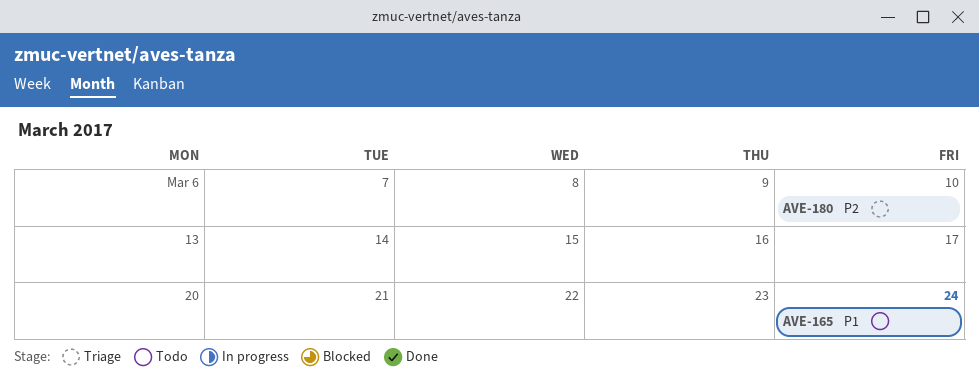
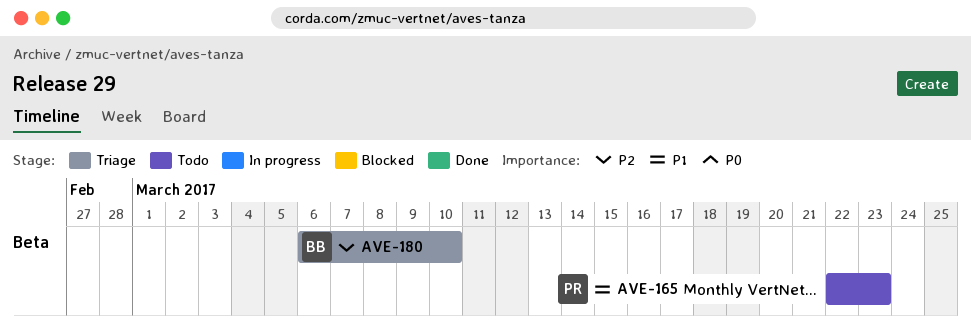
AVE-165, due: Mar 24 -> Mar 23

